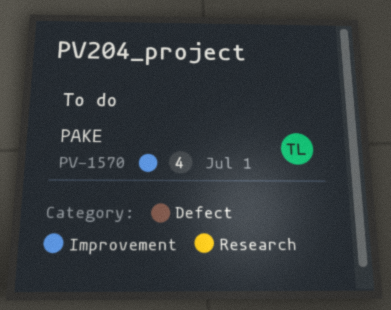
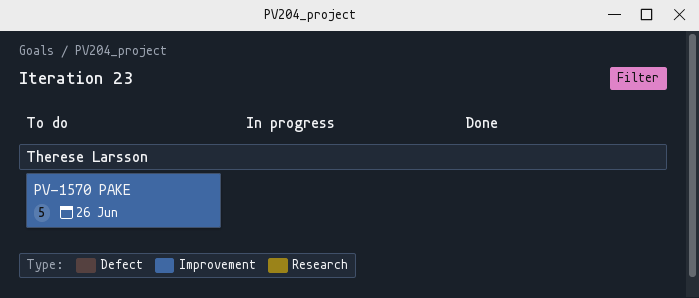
PV-1570, estimate: 4 -> 5
PV-1570, due: Jul 1 -> Jun 26

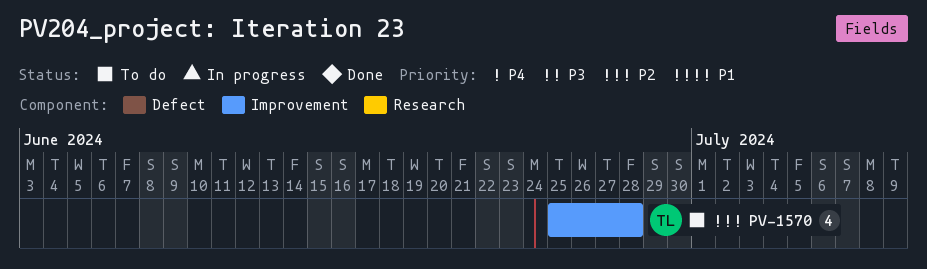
PV-1570, estimate: 5 -> 4
PV-1570, due: Jun 26 -> Jun 28

